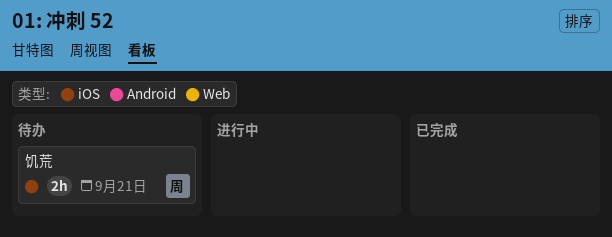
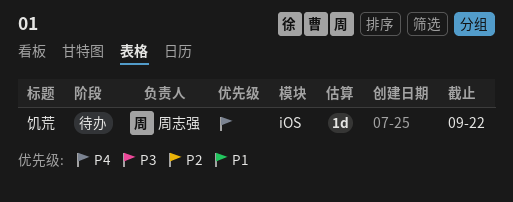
饥荒, estimate: 2h -> 1d
饥荒, due: Sep 21 -> Sep 22

